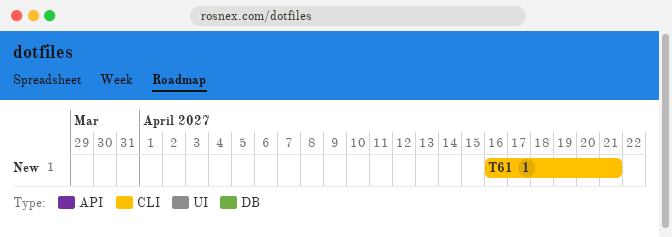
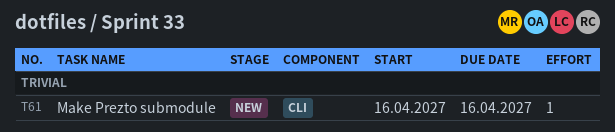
T61, due: Apr 21 -> Apr 16

